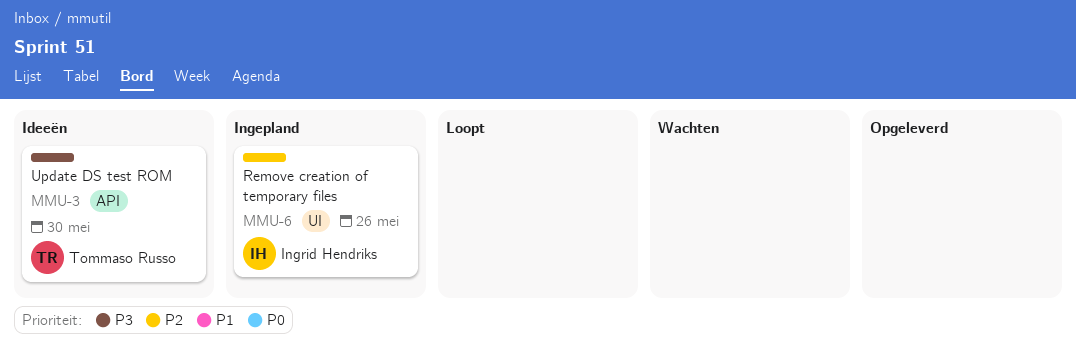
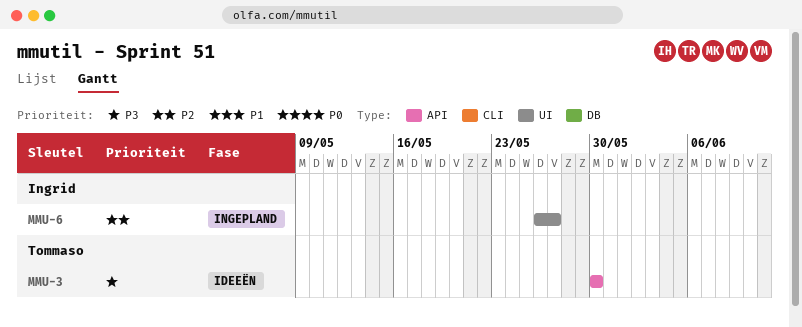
MMU-6, due: May 26 -> May 27

